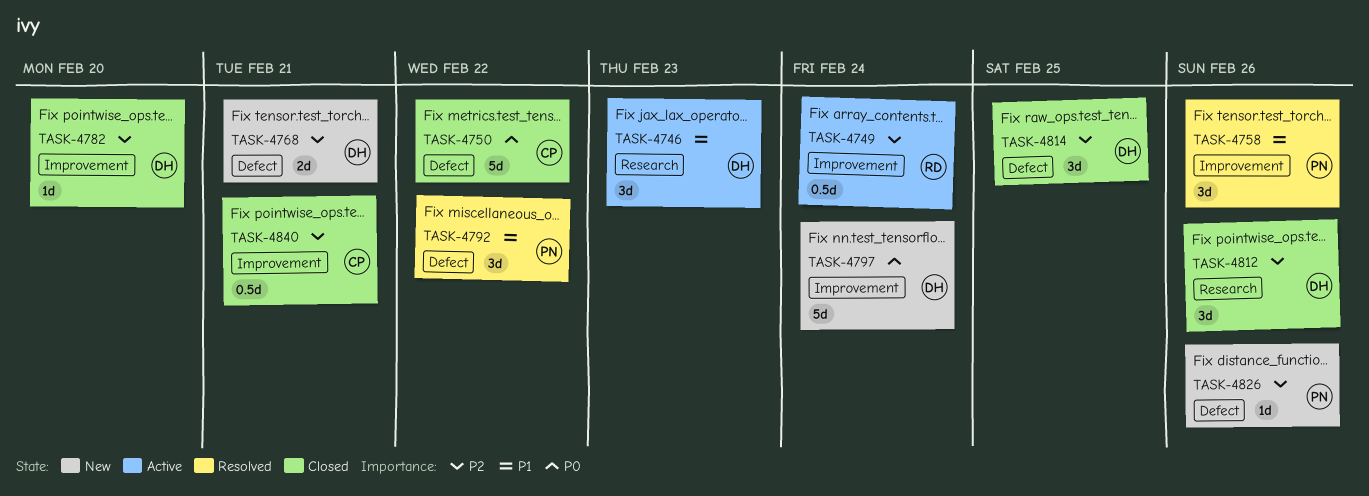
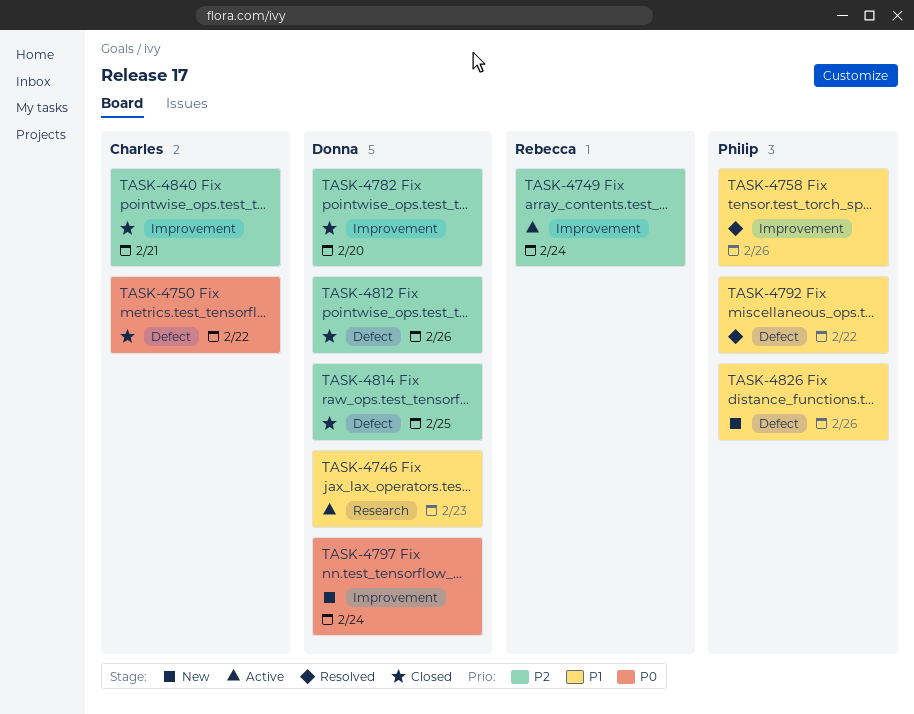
TASK-4768: present -> none
TASK-4812, label: Research -> Defect
TASK-4826, priority: P2 -> P1

